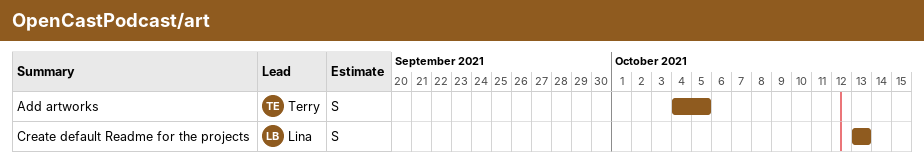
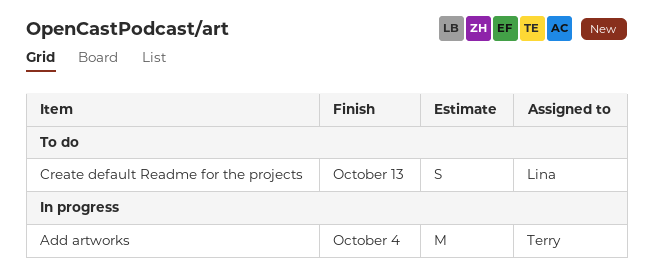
Add artworks, estimate: S -> M
Add artworks, due: Oct 5 -> Oct 4

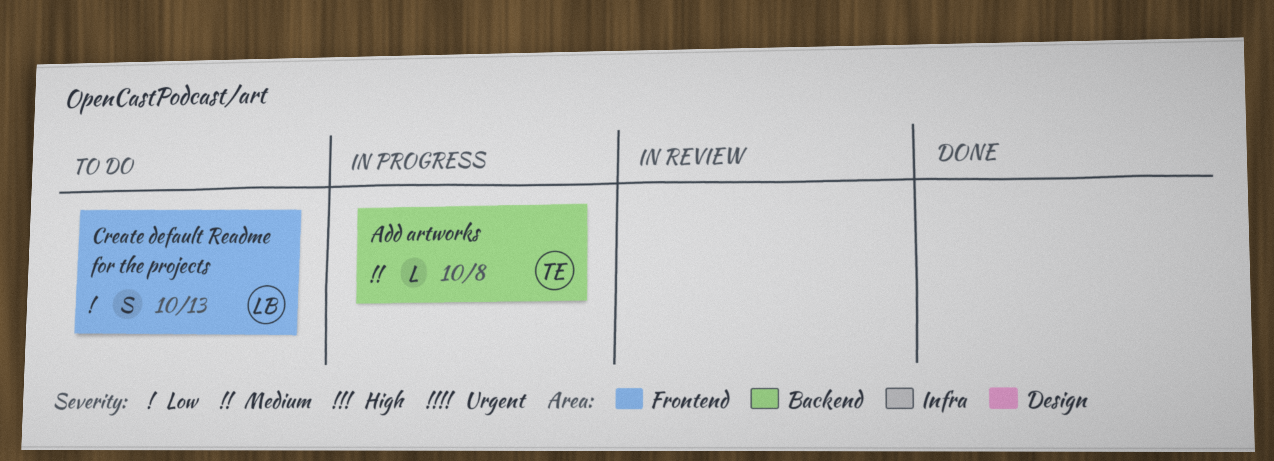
Add artworks, estimate: M -> L
Add artworks, due: Oct 4 -> Oct 8

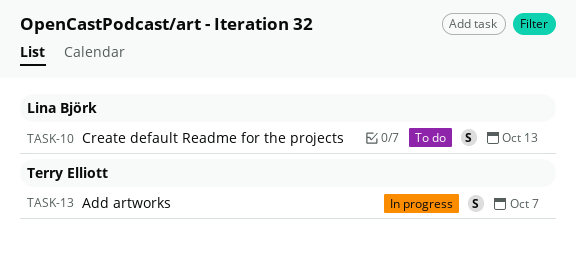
Add artworks, estimate: L -> S
Add artworks, due: Oct 8 -> Oct 7

